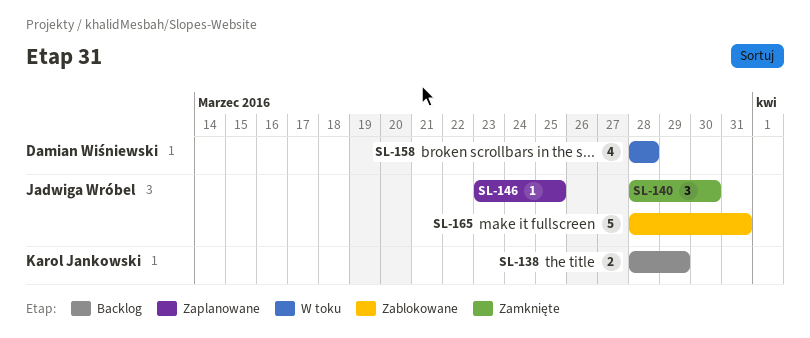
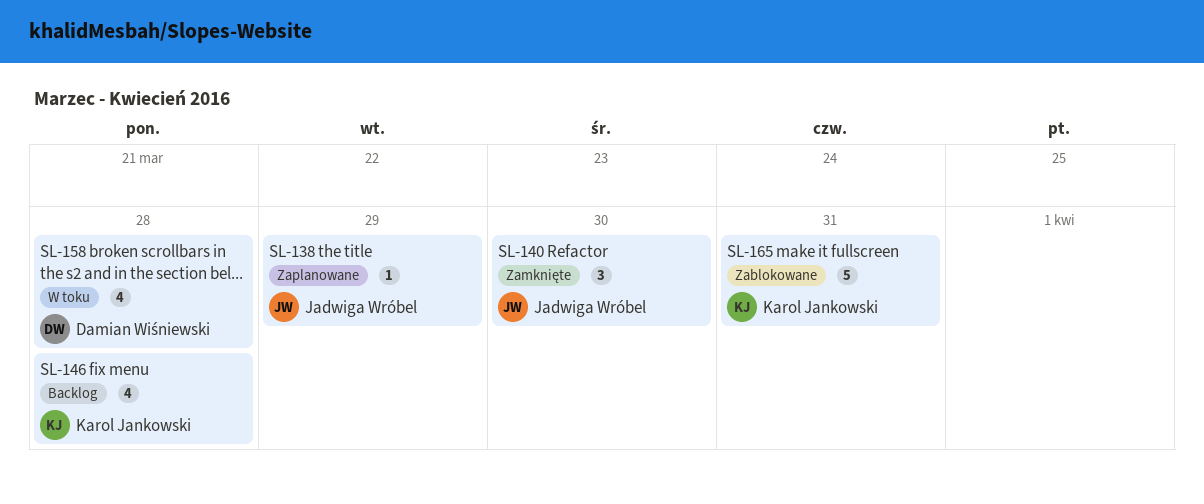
SL-138, status: Backlog -> Zaplanowane
SL-138, owner: Karol Jankowski -> Jadwiga Wróbel
SL-138, estimate: 2 -> 1
SL-146, status: Zaplanowane -> Backlog
SL-146, owner: Jadwiga Wróbel -> Karol Jankowski
SL-146, estimate: 1 -> 4
SL-146, due: Mar 25 -> Mar 28
SL-165, owner: Jadwiga Wróbel -> Karol Jankowski

